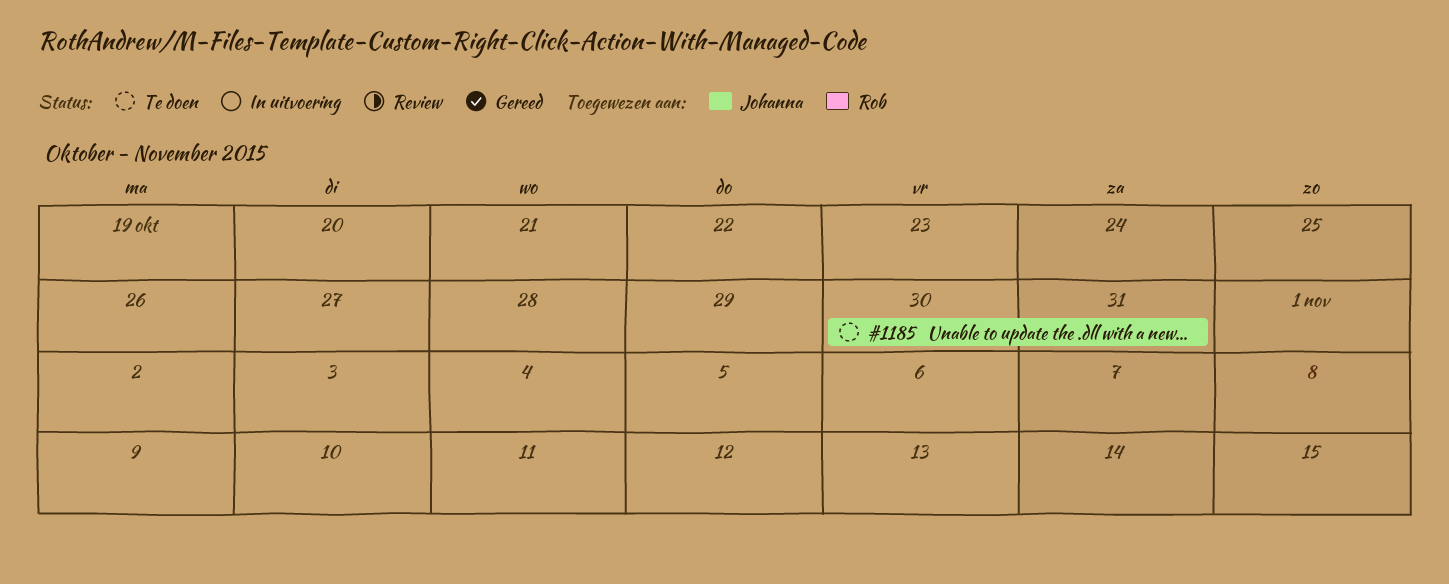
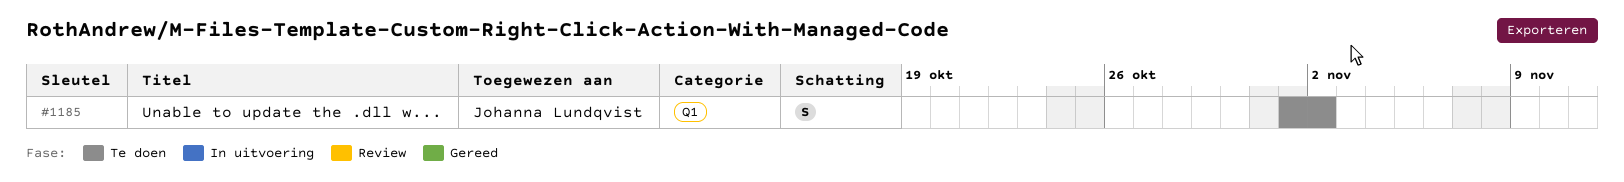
#1185, start: Oct 30 -> Nov 1
#1185, due: Oct 31 -> Nov 2

